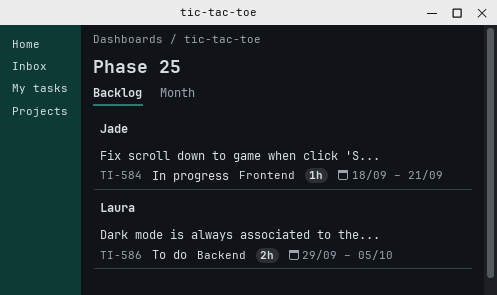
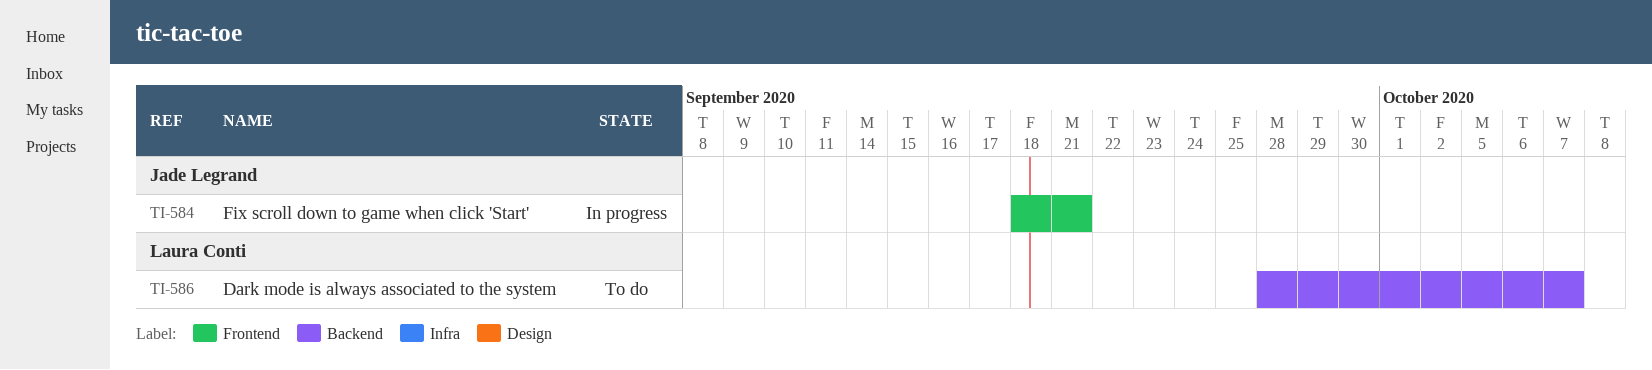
TI-586, start: Sep 29 -> Sep 28
TI-586, due: Oct 5 -> Oct 7

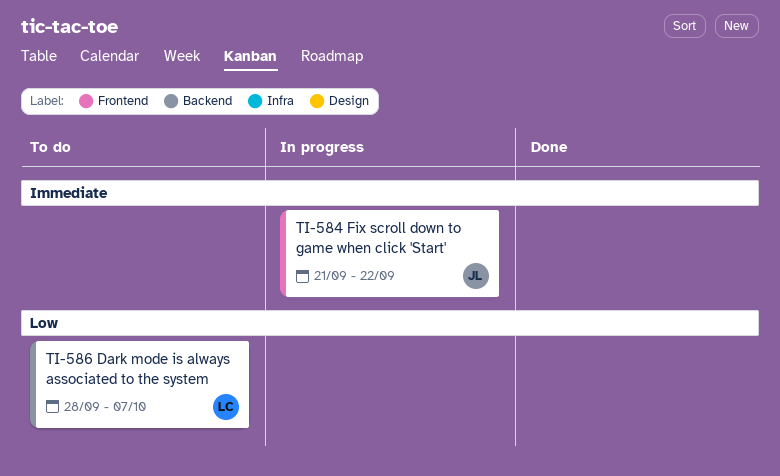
TI-584, start: Sep 18 -> Sep 21
TI-584, due: Sep 21 -> Sep 22

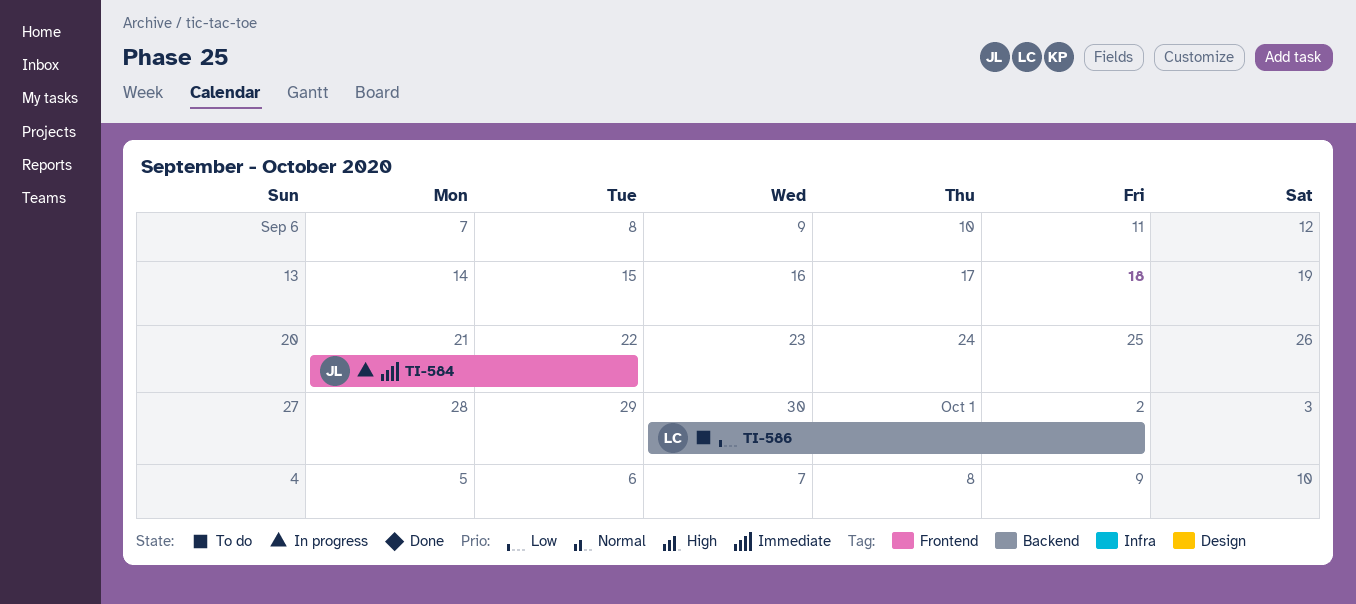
TI-586, start: Sep 28 -> Sep 30
TI-586, due: Oct 7 -> Oct 2

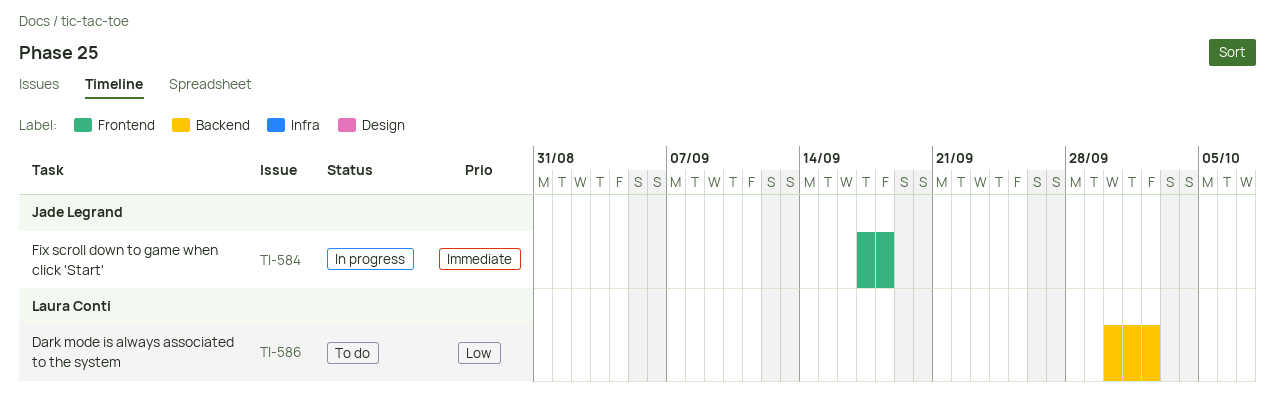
TI-584, start: Sep 21 -> Sep 17
TI-584, due: Sep 22 -> Sep 18

